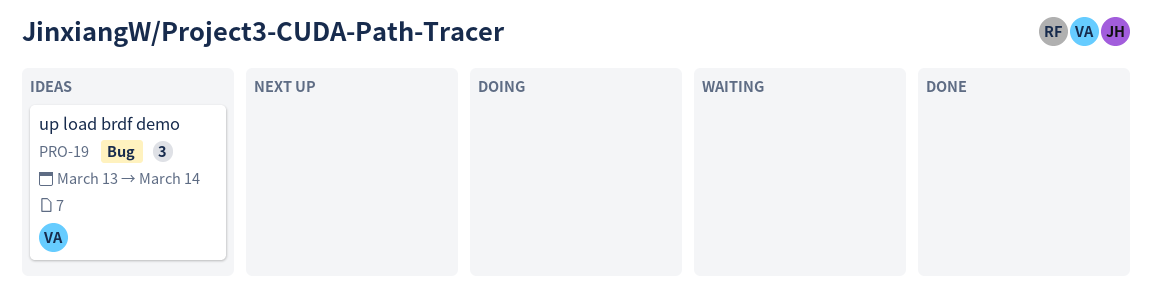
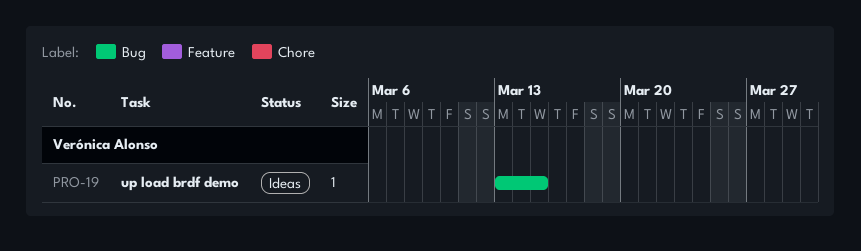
PRO-19, estimate: 3 -> 1
PRO-19, due: Mar 14 -> Mar 15

